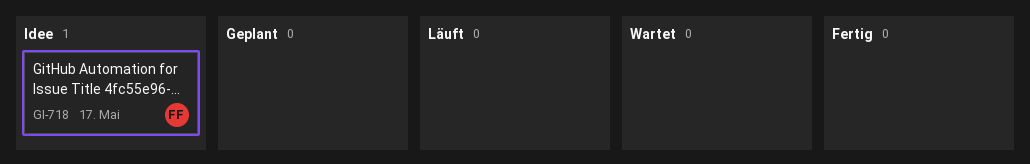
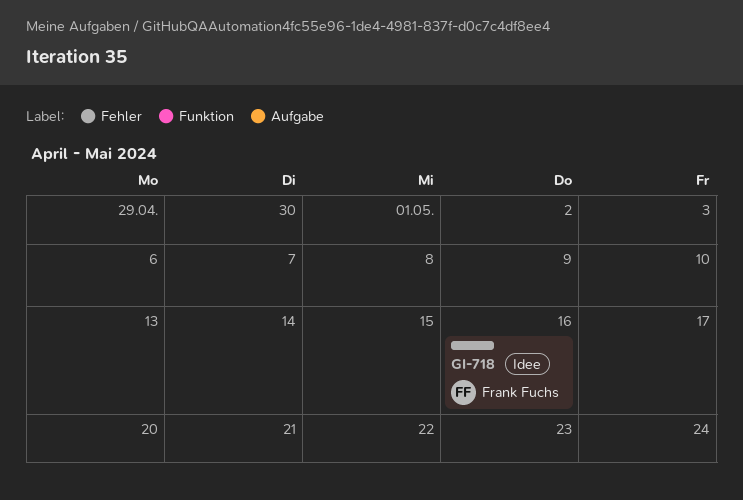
GI-718, due: May 17 -> May 16

